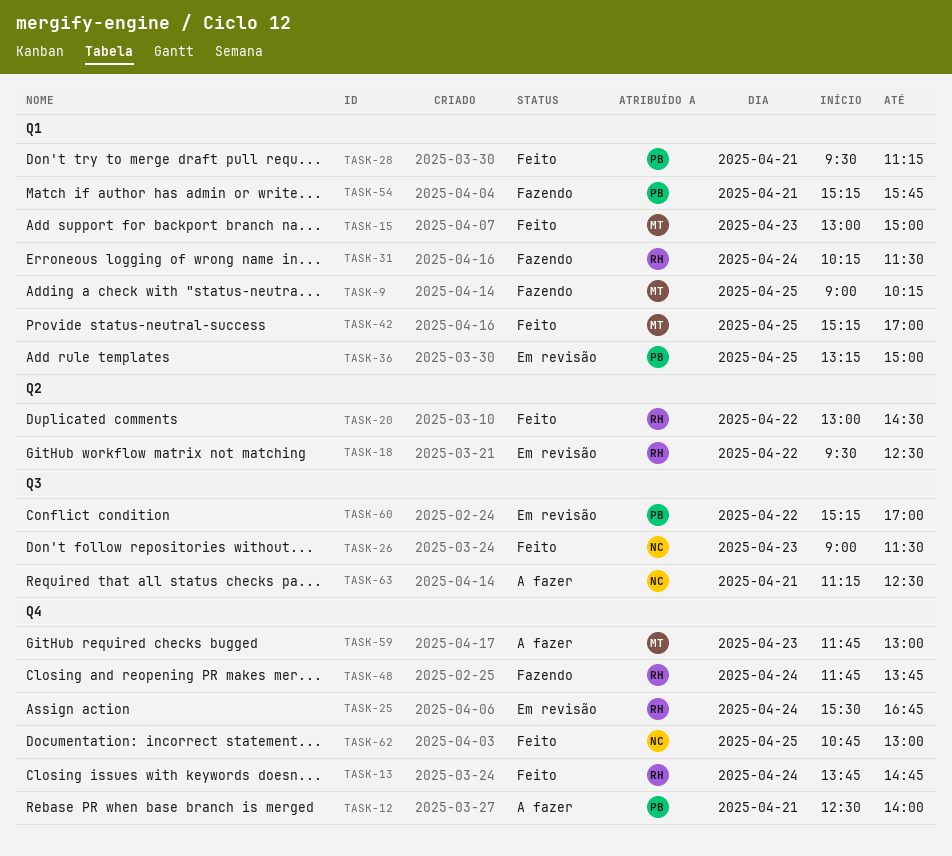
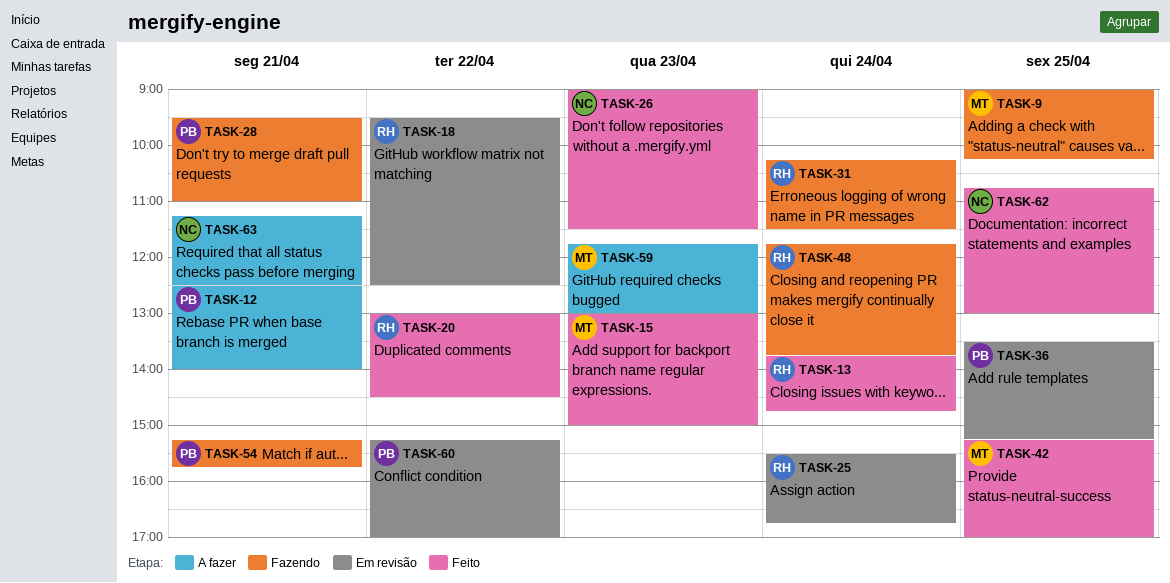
TASK-28, status: Feito -> Fazendo
TASK-28, ends: 11:15 -> 11:00
TASK-36, begins: 13:15 -> 13:30
TASK-36, ends: 15:00 -> 15:15

